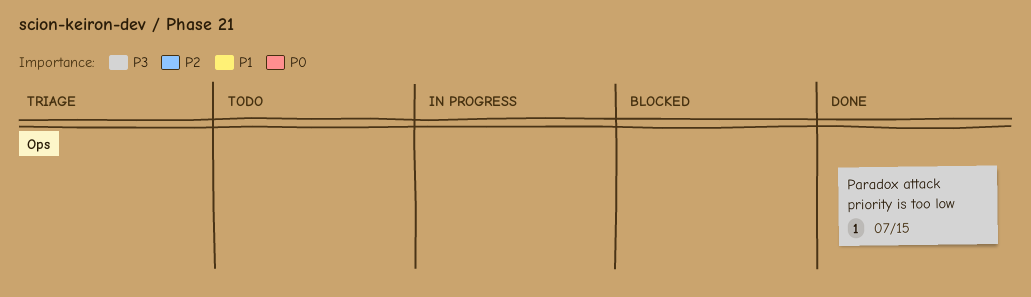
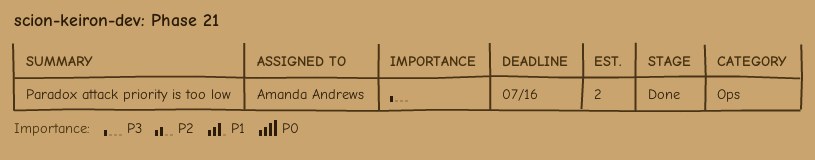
Paradox attack priority is too low, estimate: 1 -> 2
Paradox attack priority is too low, due: Jul 15 -> Jul 16

